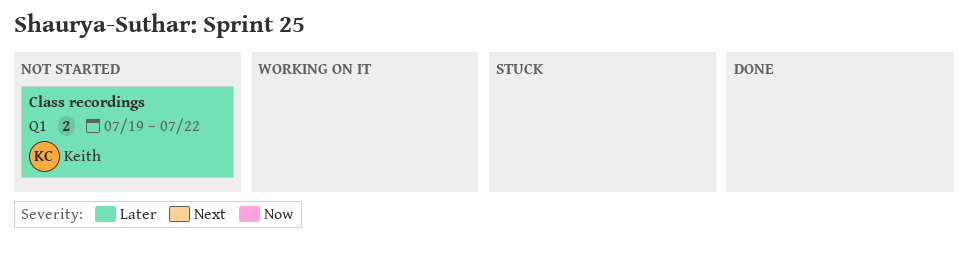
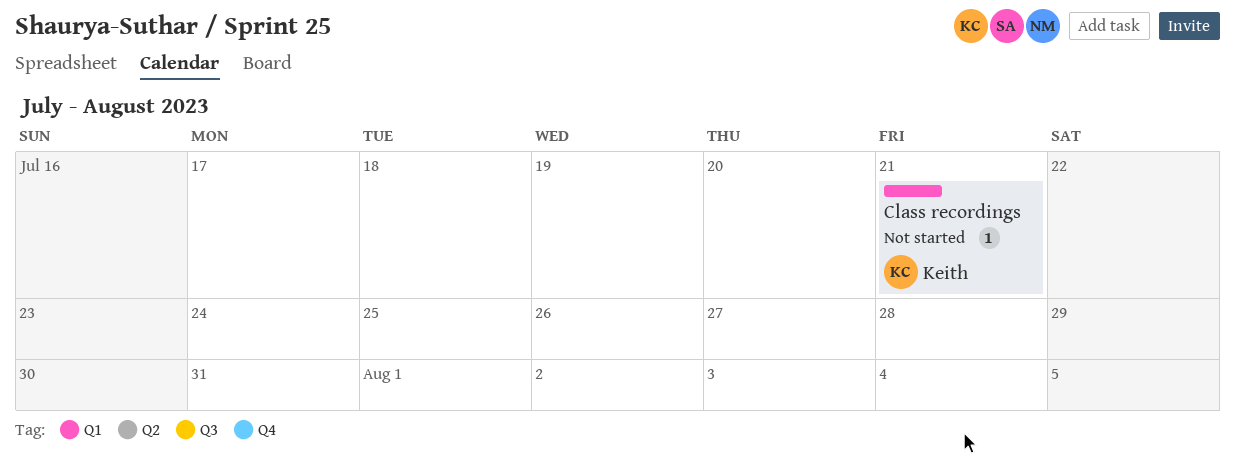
Class recordings, estimate: 2 -> 1
Class recordings, due: Jul 22 -> Jul 21

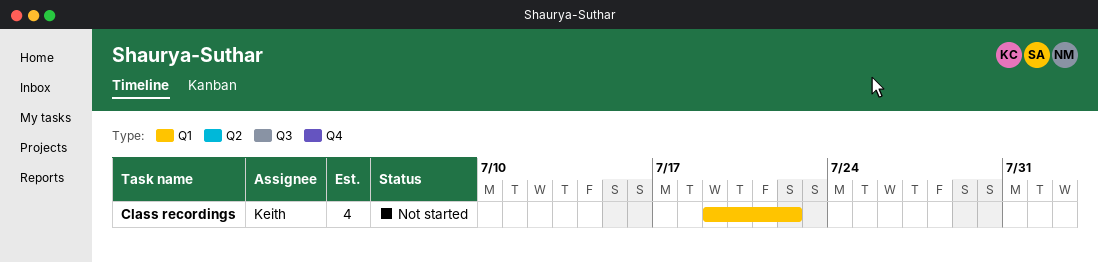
Class recordings, estimate: 1 -> 4
Class recordings, due: Jul 21 -> Jul 22

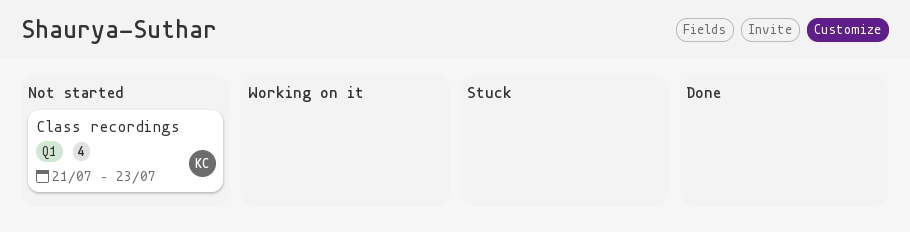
Class recordings, start: Jul 19 -> Jul 21
Class recordings, due: Jul 22 -> Jul 23

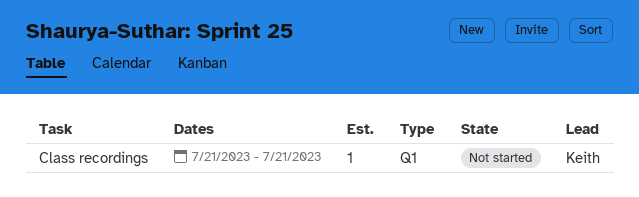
Class recordings, estimate: 4 -> 1
Class recordings, due: Jul 23 -> Jul 21

